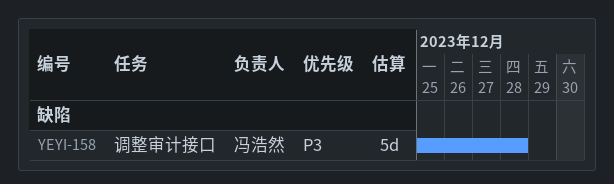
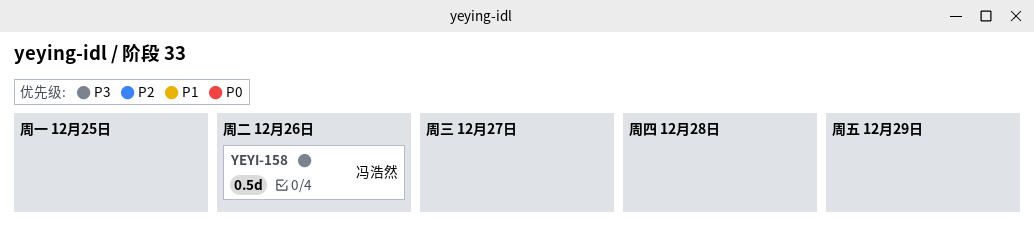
YEYI-158, estimate: 5d -> 0.5d
YEYI-158, due: Dec 28 -> Dec 26

